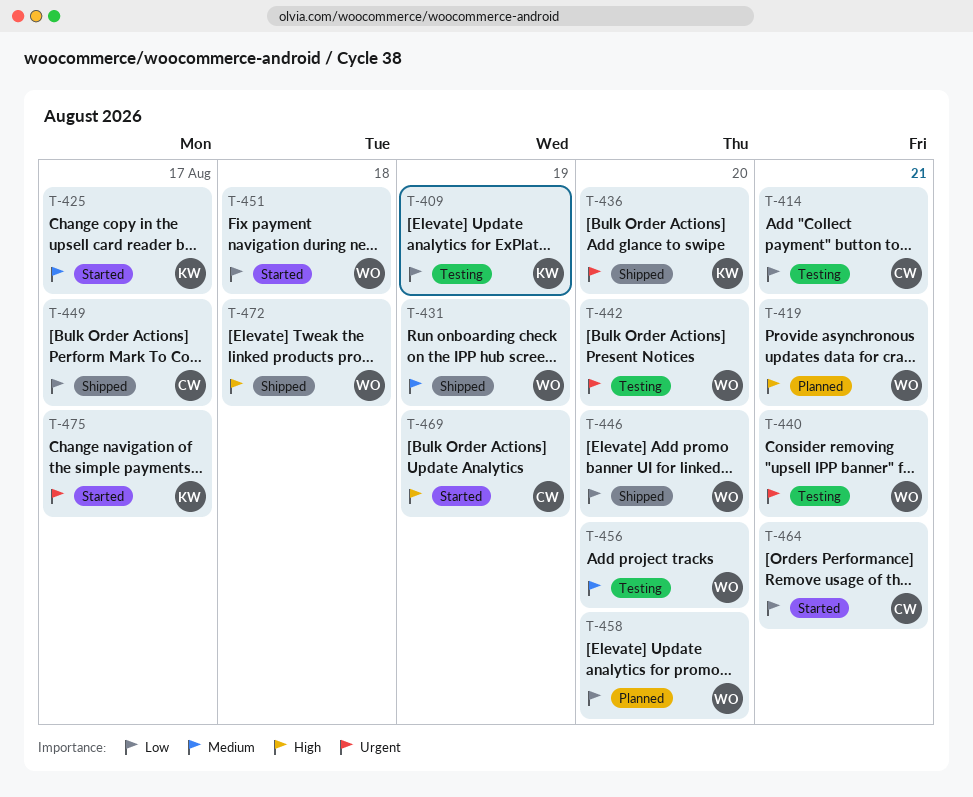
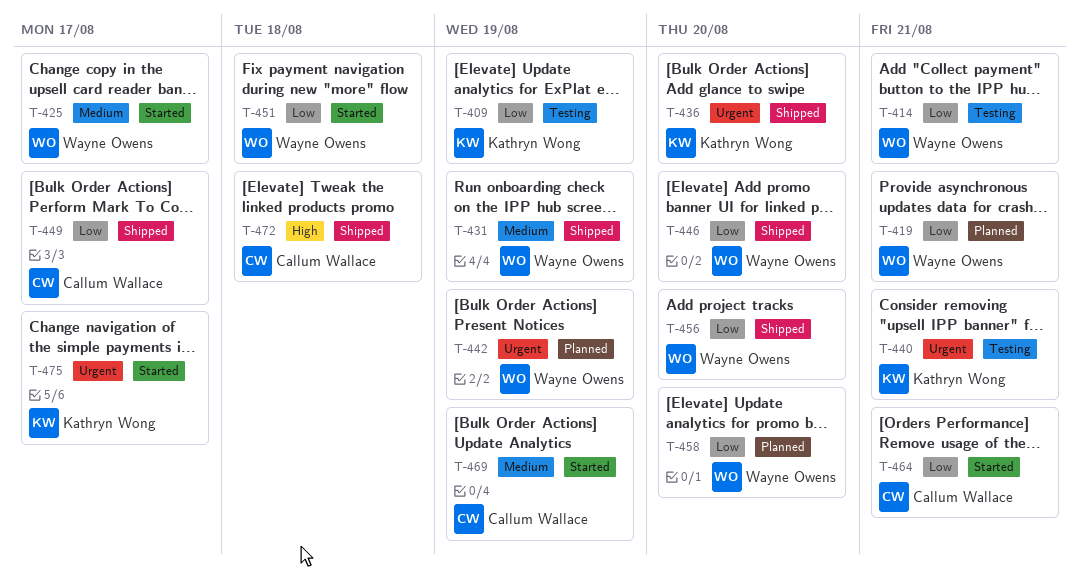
T-414, owner: Callum Wallace -> Wayne Owens
T-419, priority: High -> Low
T-425, owner: Kathryn Wong -> Wayne Owens
T-440, owner: Wayne Owens -> Kathryn Wong
T-442, status: Testing -> Planned
T-442, due: Aug 20 -> Aug 19
T-456, status: Testing -> Shipped
T-456, priority: Medium -> Low
T-469, priority: High -> Medium
T-472, owner: Wayne Owens -> Callum Wallace

